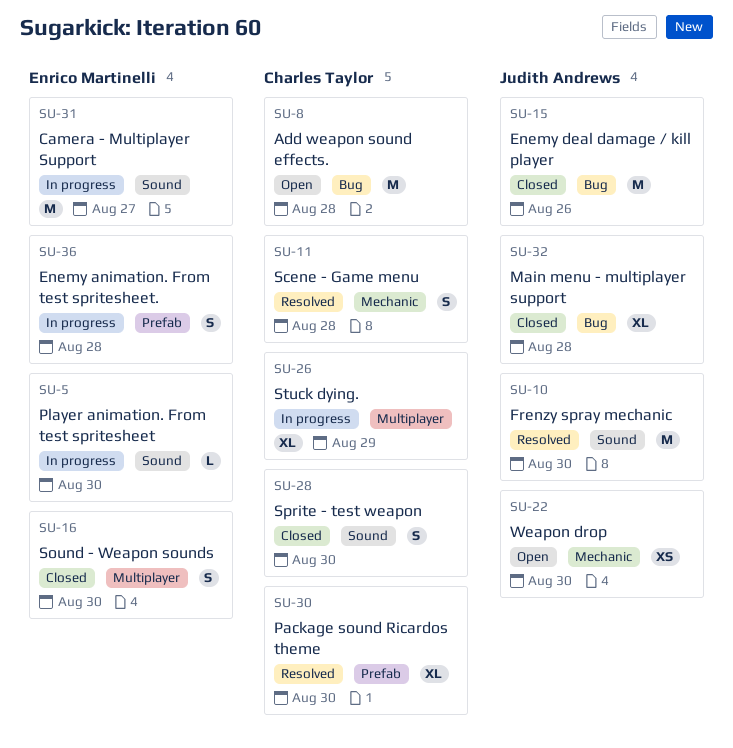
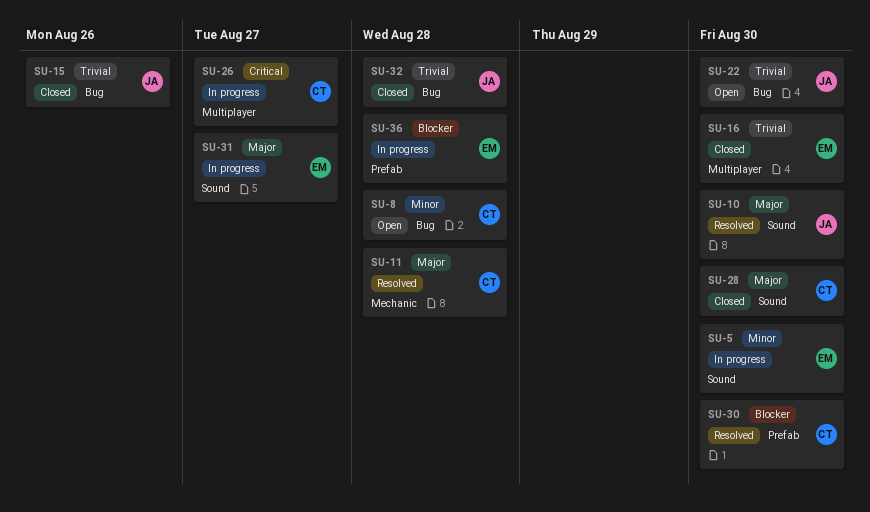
SU-22, label: Mechanic -> Bug
SU-26, due: Aug 29 -> Aug 27

